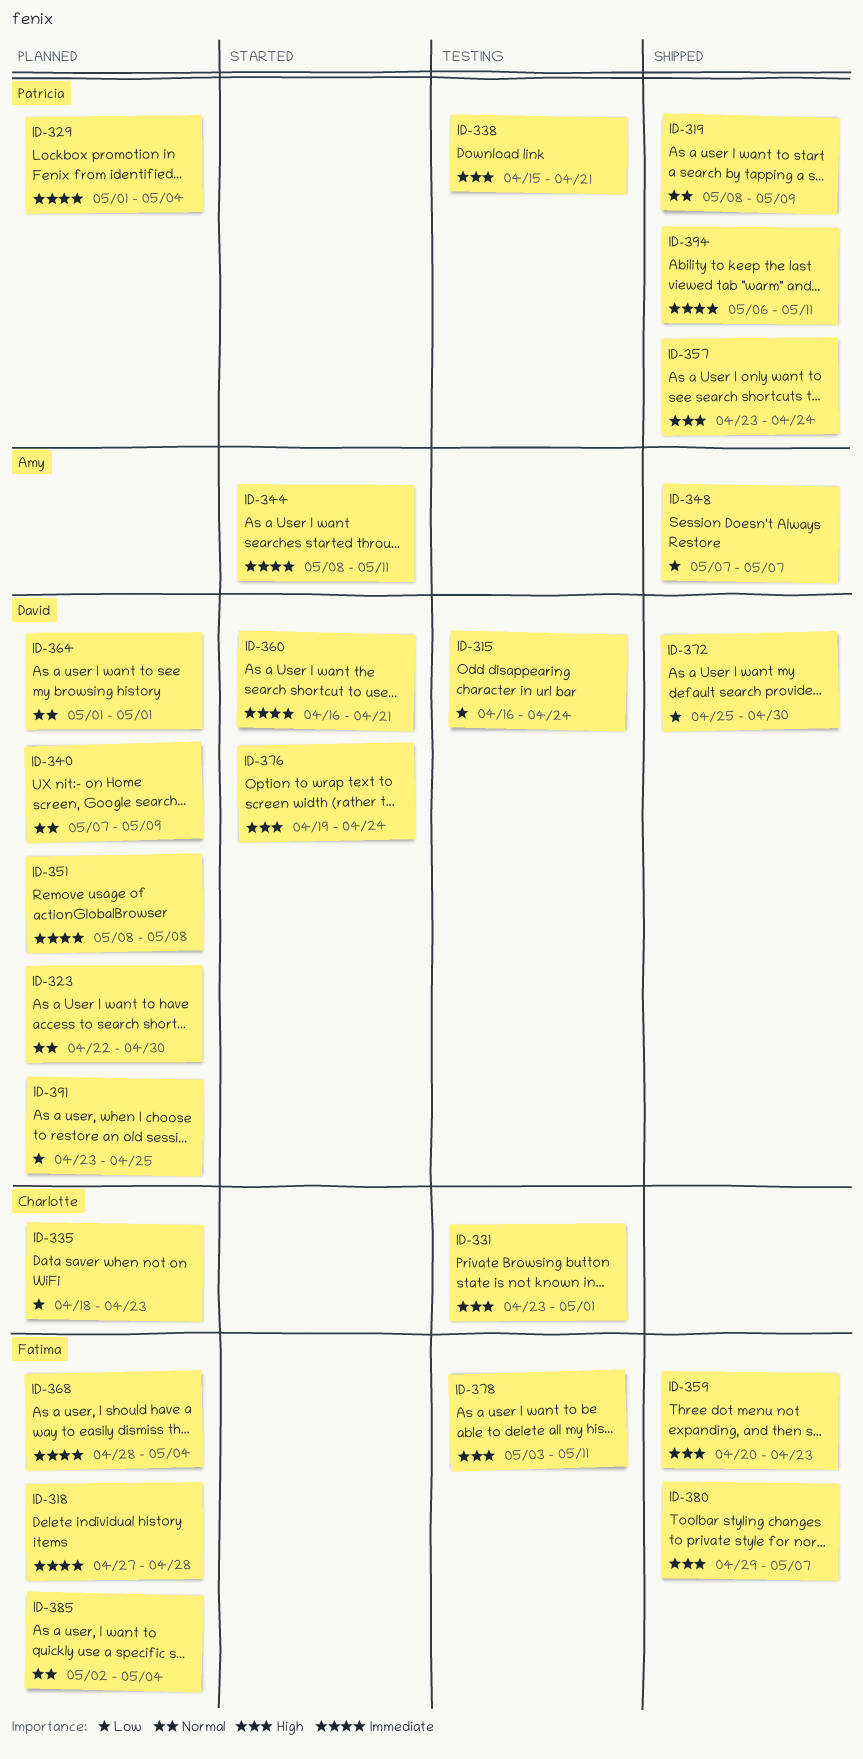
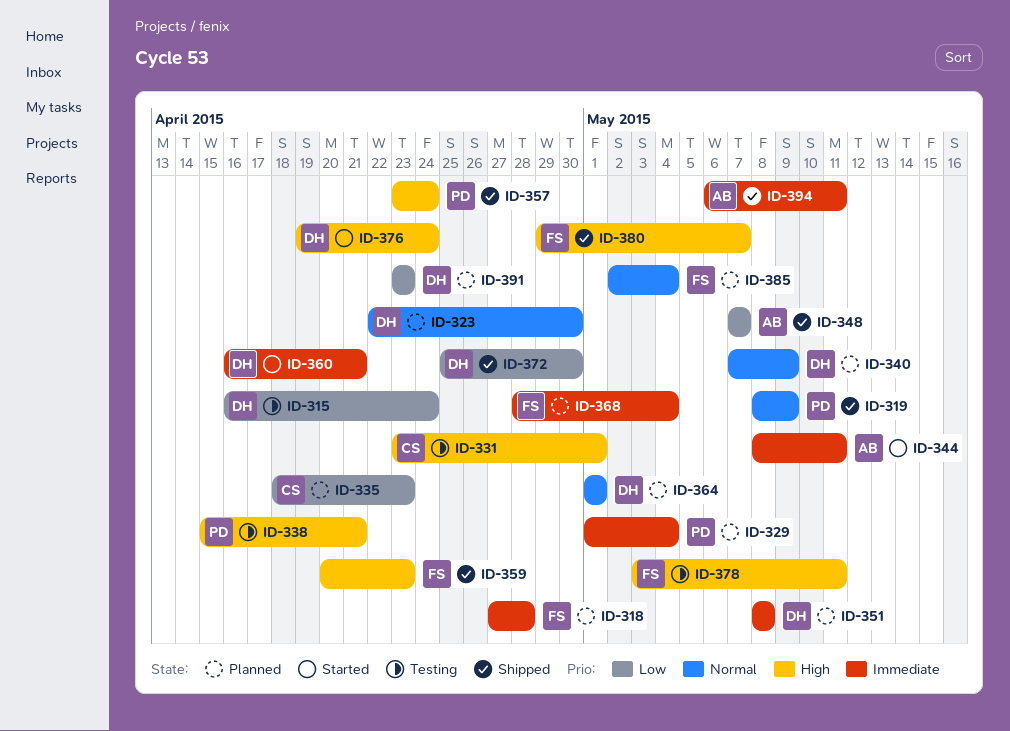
ID-391, due: Apr 25 -> Apr 23
ID-394, owner: Patrícia -> Amy

